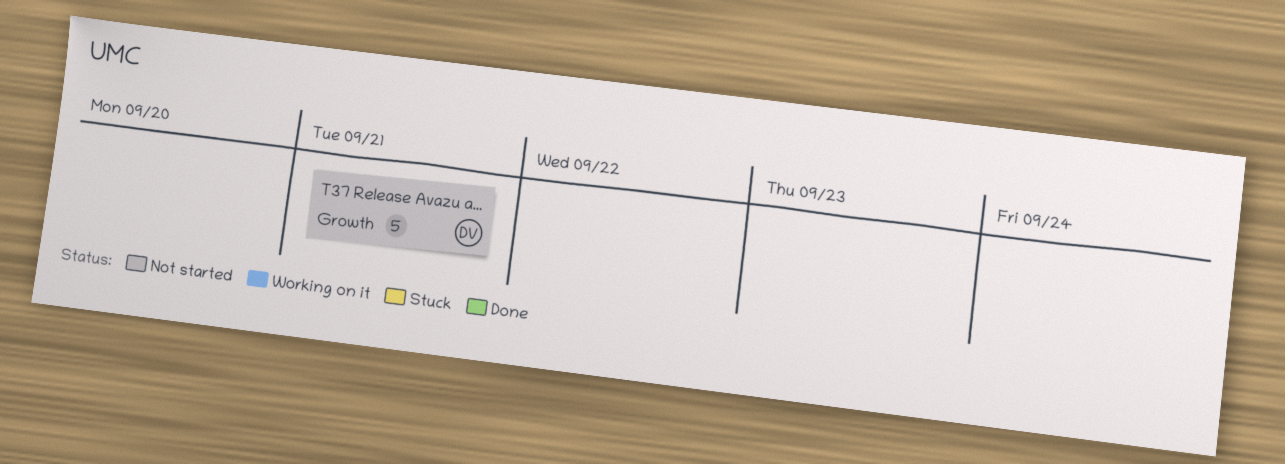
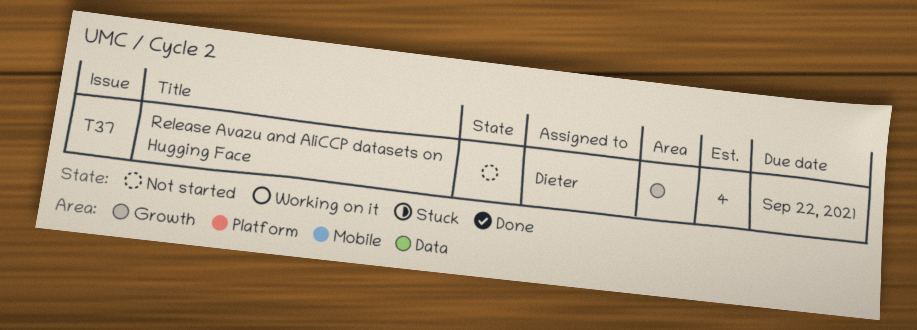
T37, estimate: 5 -> 4
T37, due: Sep 21 -> Sep 22

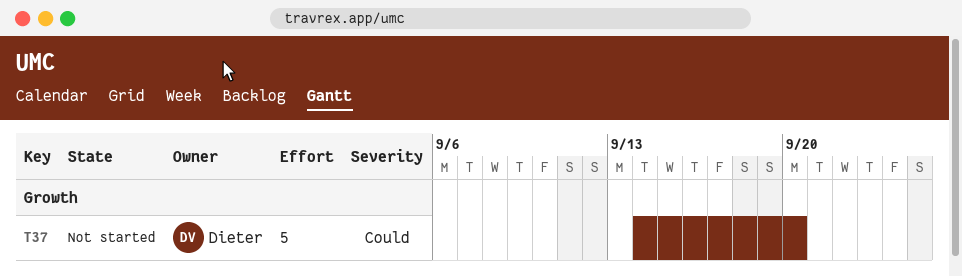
T37, estimate: 4 -> 5
T37, due: Sep 22 -> Sep 20

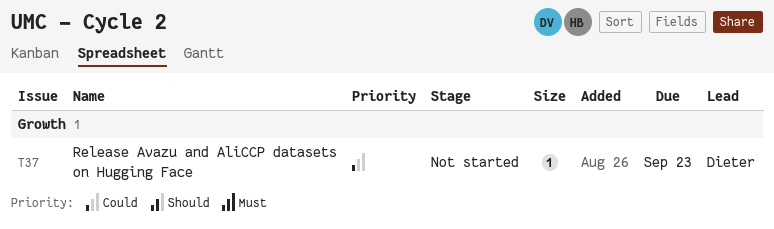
T37, estimate: 5 -> 1
T37, due: Sep 20 -> Sep 23

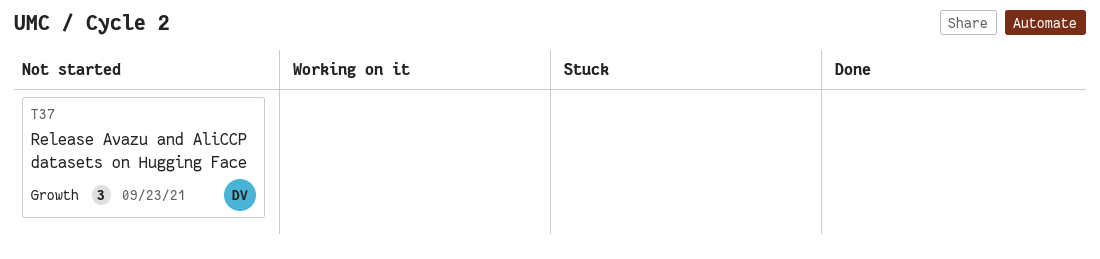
T37, estimate: 1 -> 3

